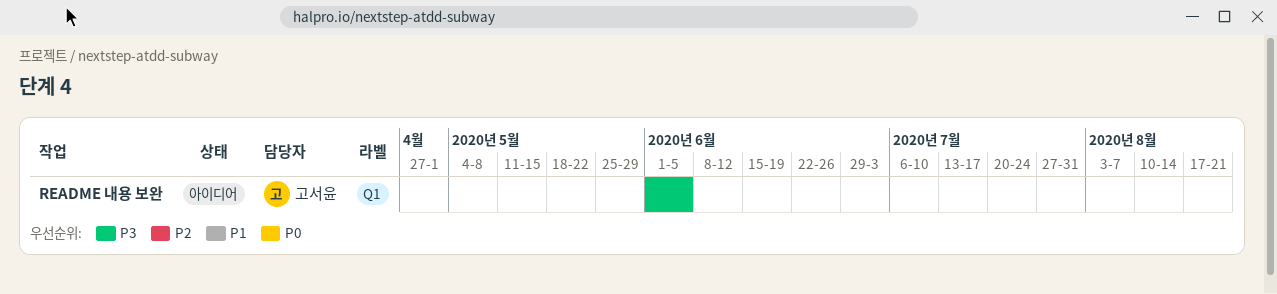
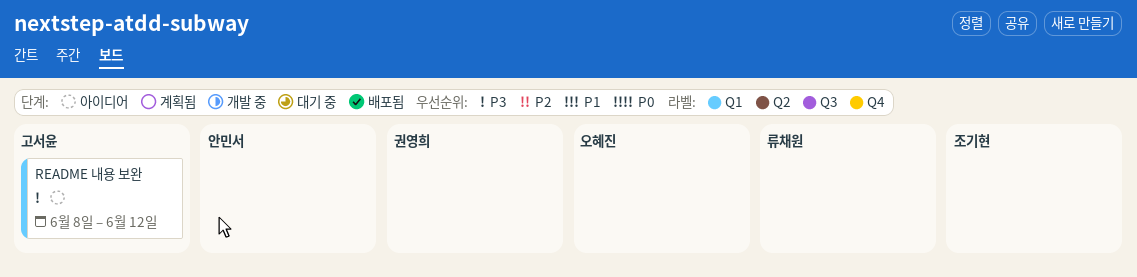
README 내용 보완, start: Jun 1 -> Jun 8
README 내용 보완, due: Jun 5 -> Jun 12

